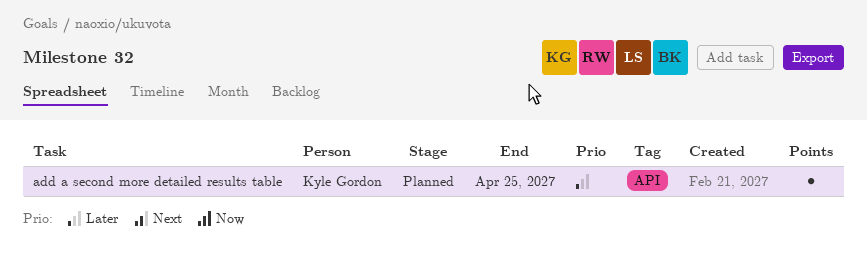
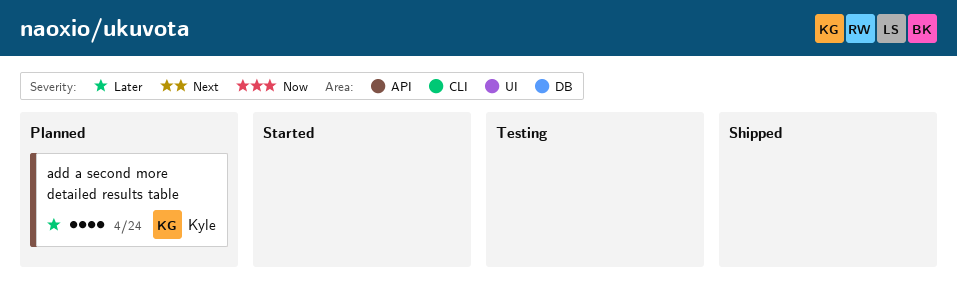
add a second more detailed results table, estimate: 1 -> 4
add a second more detailed results table, due: Apr 25 -> Apr 24

